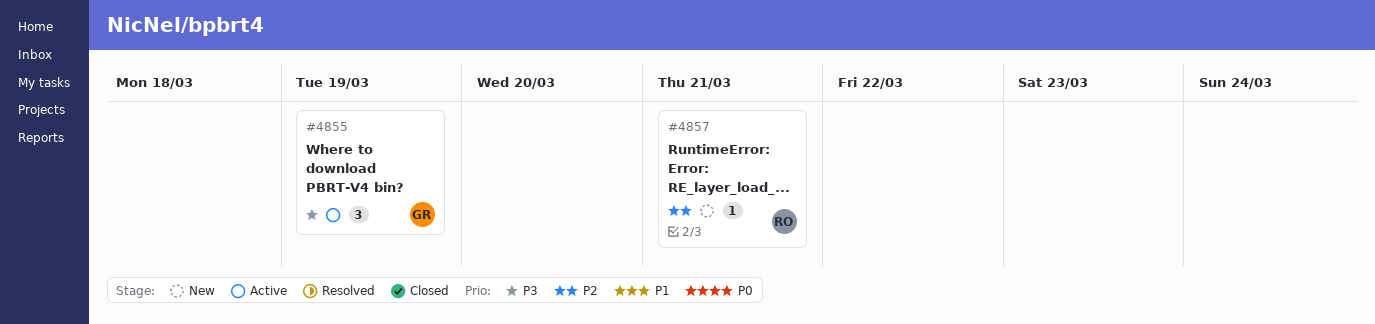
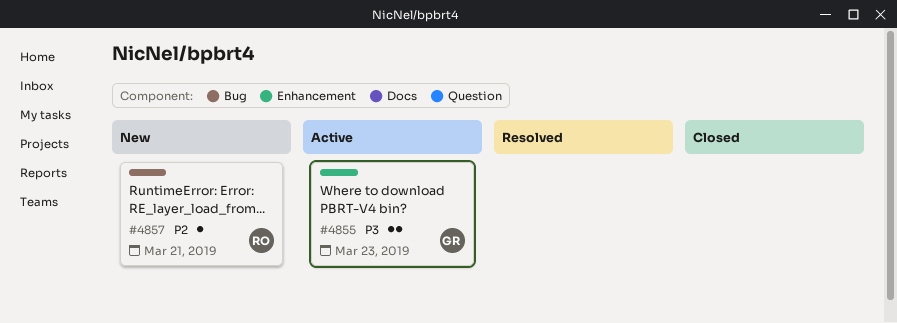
#4855, estimate: 3 -> 2
#4855, due: Mar 19 -> Mar 23

